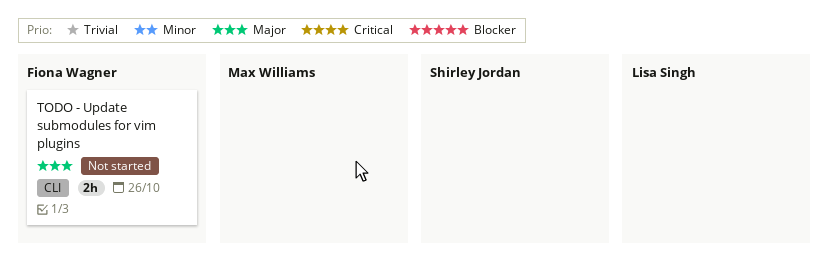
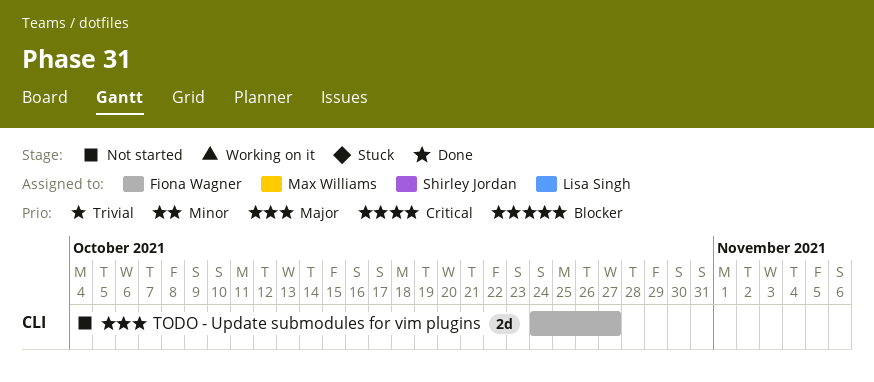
TODO - Update submodules for vim plugins, estimate: 2h -> 2d
TODO - Update submodules for vim plugins, due: Oct 26 -> Oct 27

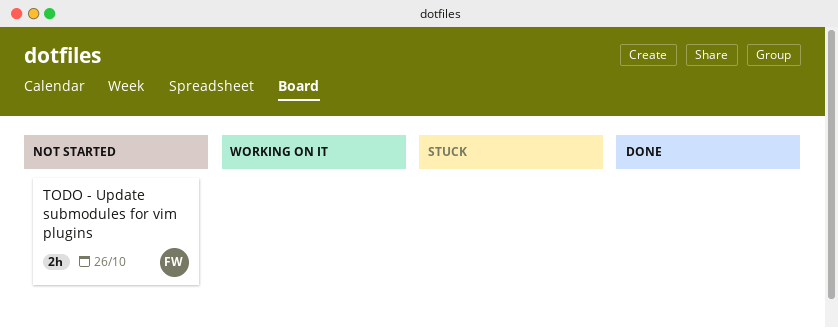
TODO - Update submodules for vim plugins, estimate: 2d -> 2h
TODO - Update submodules for vim plugins, due: Oct 27 -> Oct 26

